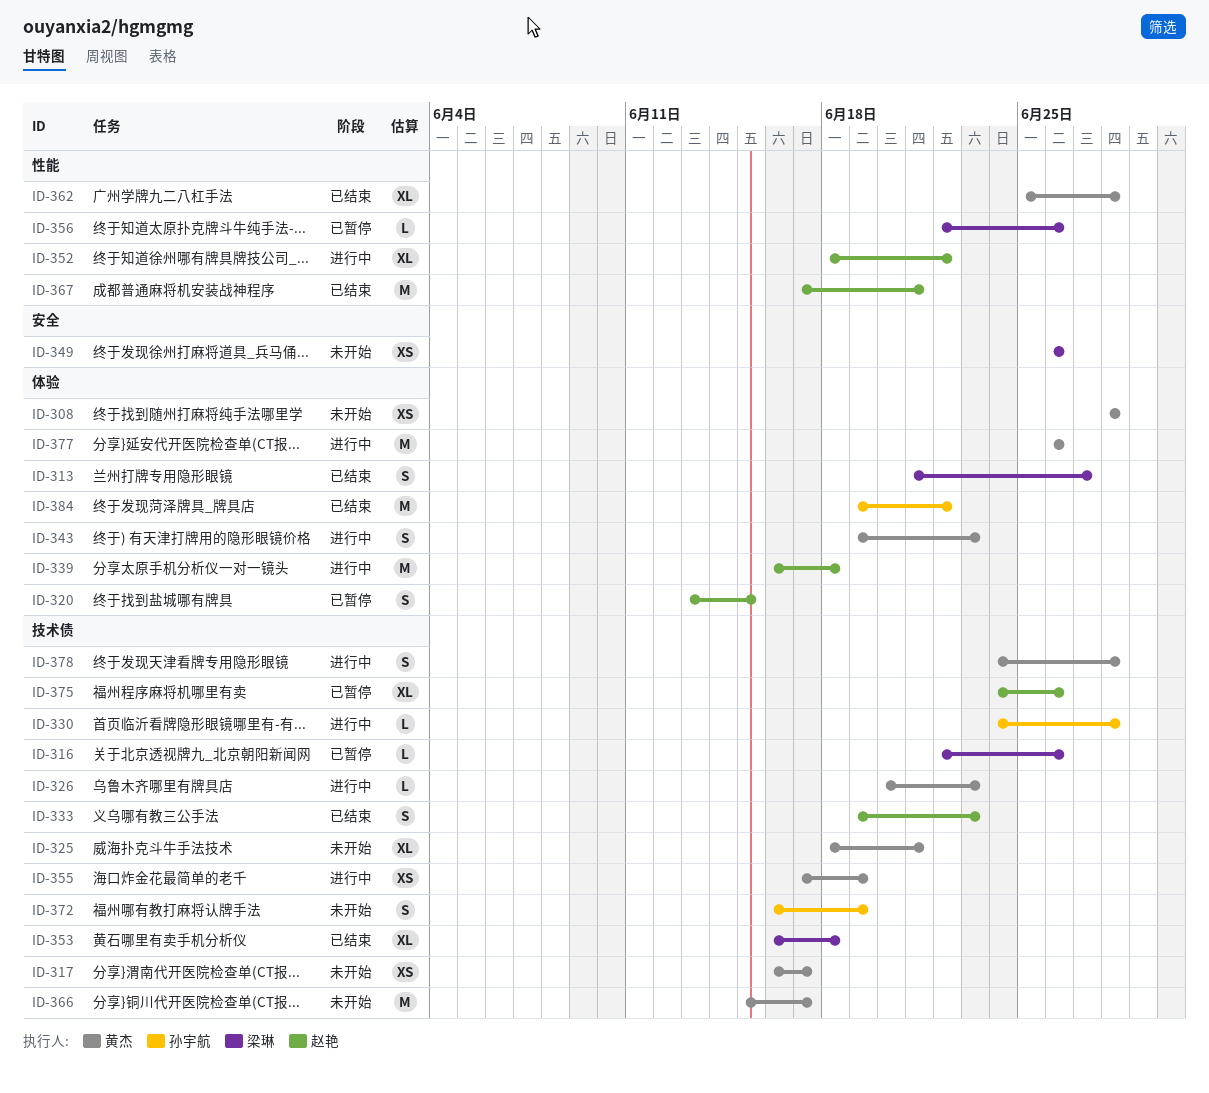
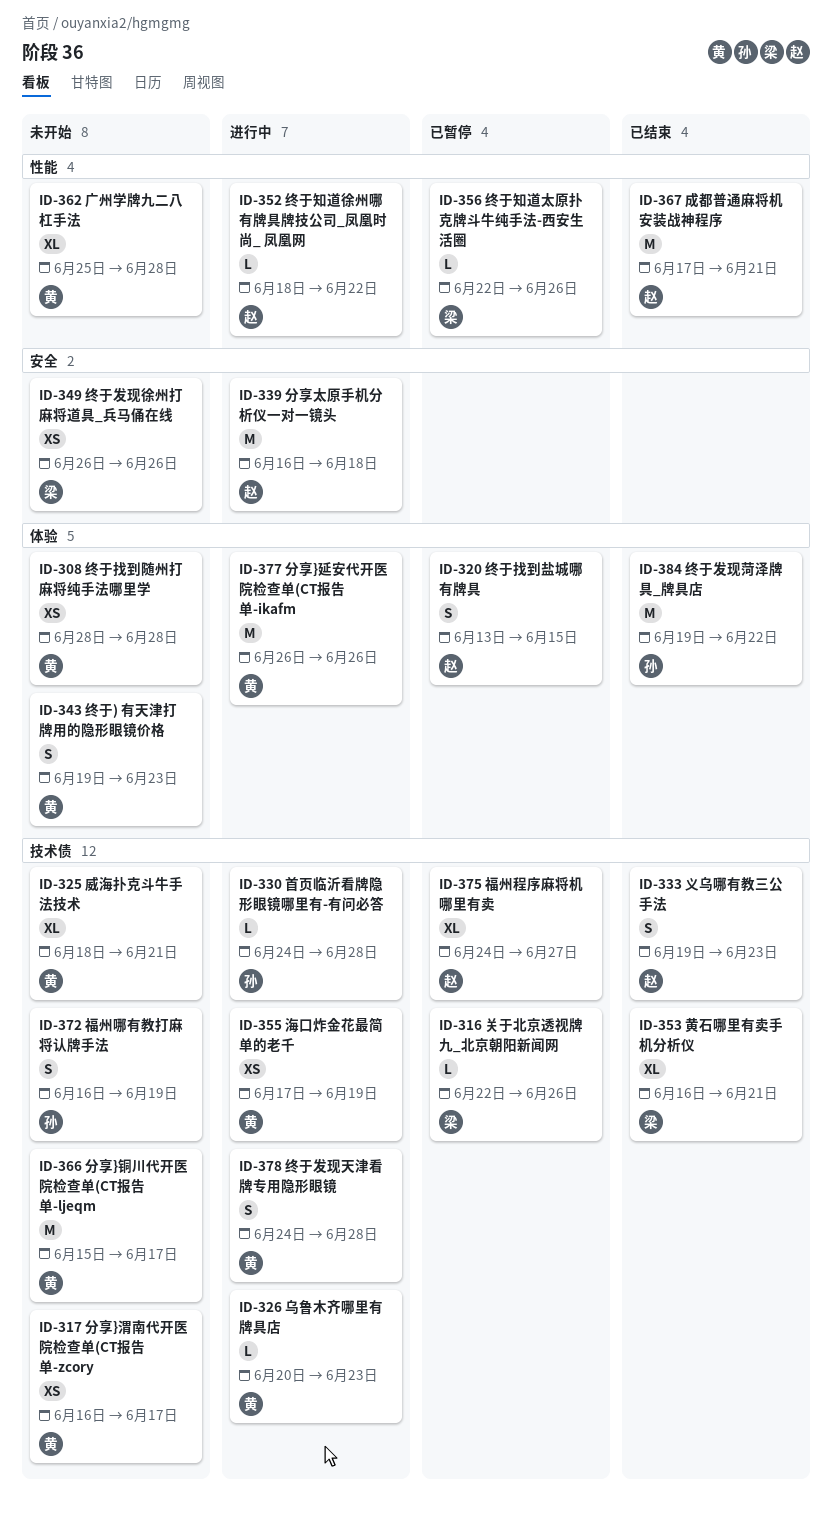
ID-313: present -> none
ID-339, label: 体验 -> 安全
ID-343, status: 进行中 -> 未开始
ID-352, estimate: XL -> L
ID-353, due: Jun 18 -> Jun 21
ID-362, status: 已结束 -> 未开始
ID-375, due: Jun 26 -> Jun 27

